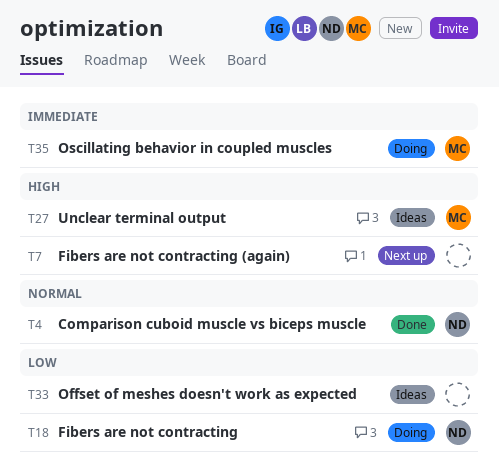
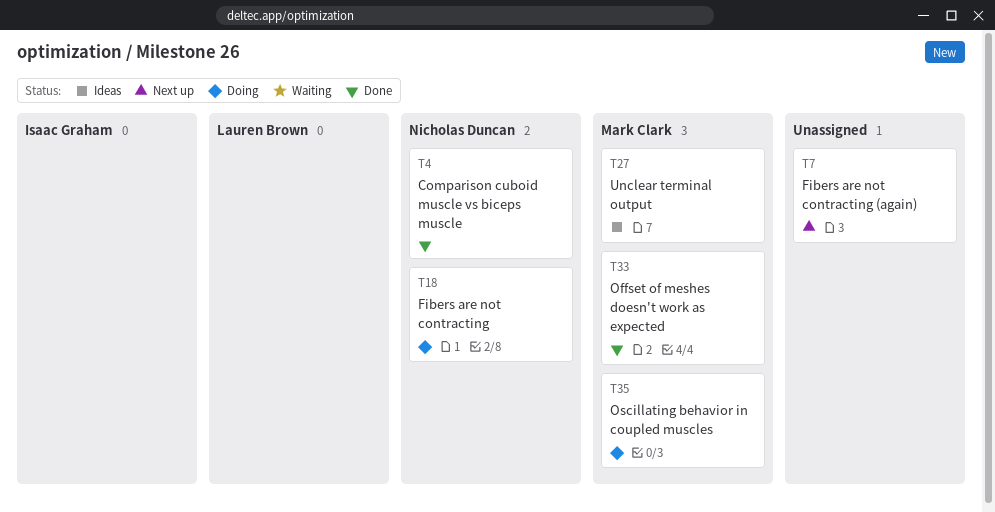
T33, status: Ideas -> Done
T33, owner: none -> Mark Clark

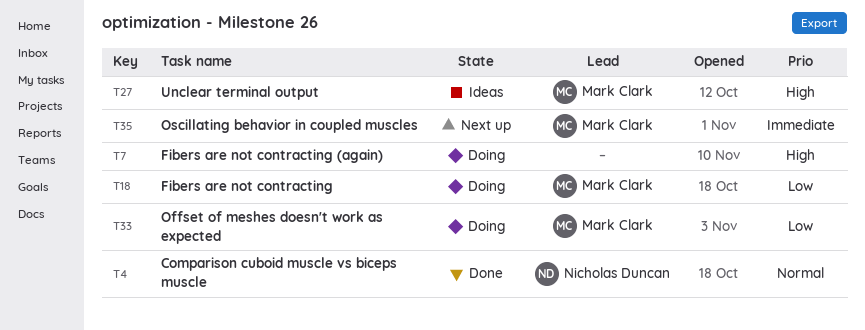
T7, status: Next up -> Doing
T18, owner: Nicholas Duncan -> Mark Clark
T33, status: Done -> Doing
T35, status: Doing -> Next up

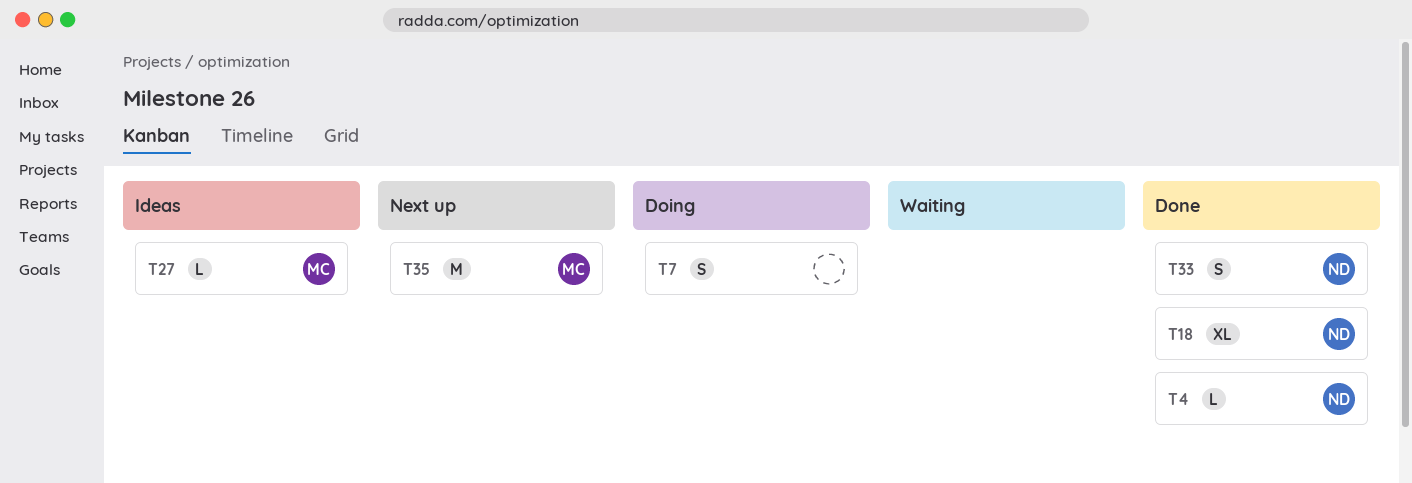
T18, status: Doing -> Done
T18, owner: Mark Clark -> Nicholas Duncan
T33, status: Doing -> Done
T33, owner: Mark Clark -> Nicholas Duncan

